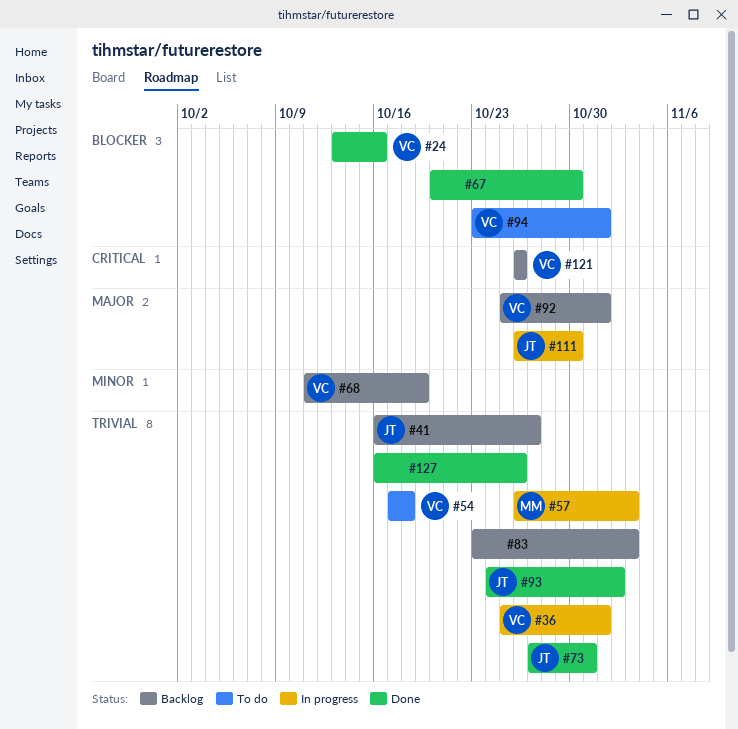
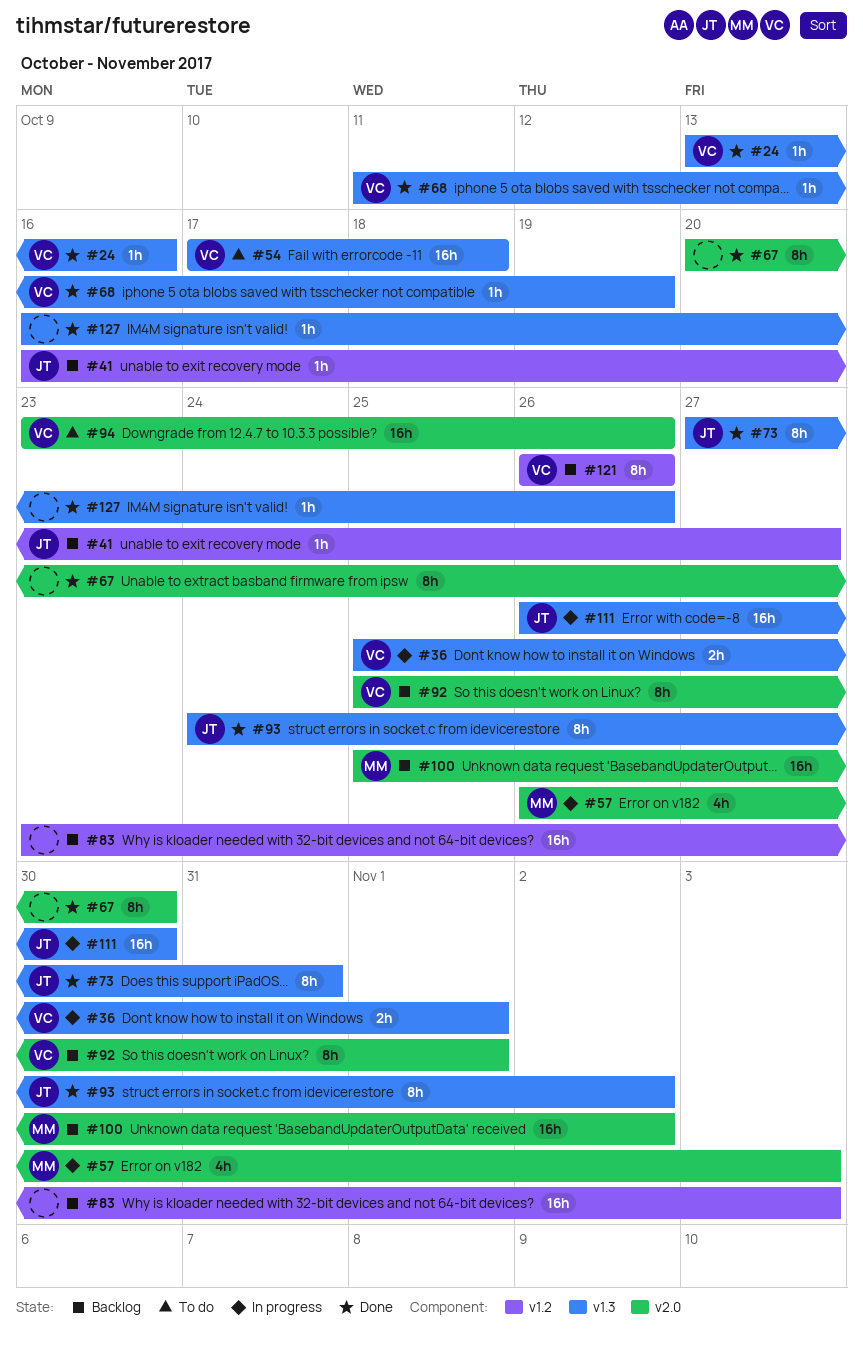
#68, status: Backlog -> Done
#94, due: Nov 1 -> Oct 26
#100: none -> present

